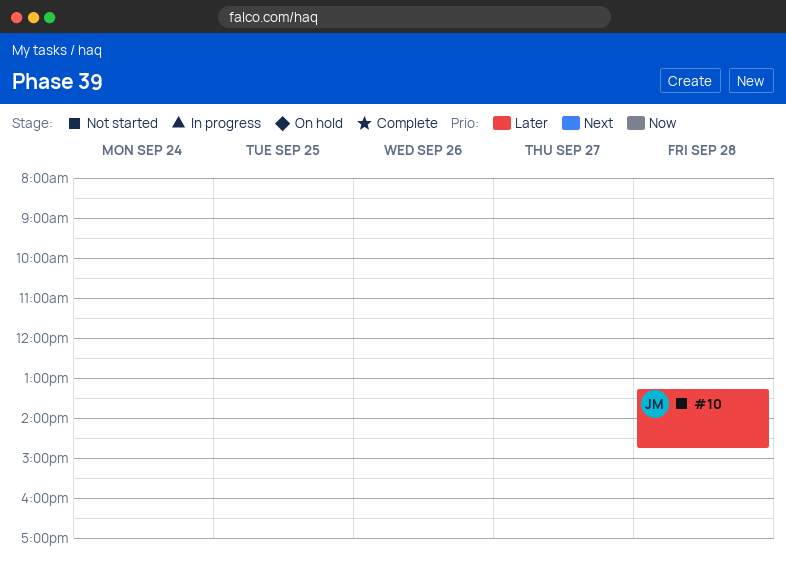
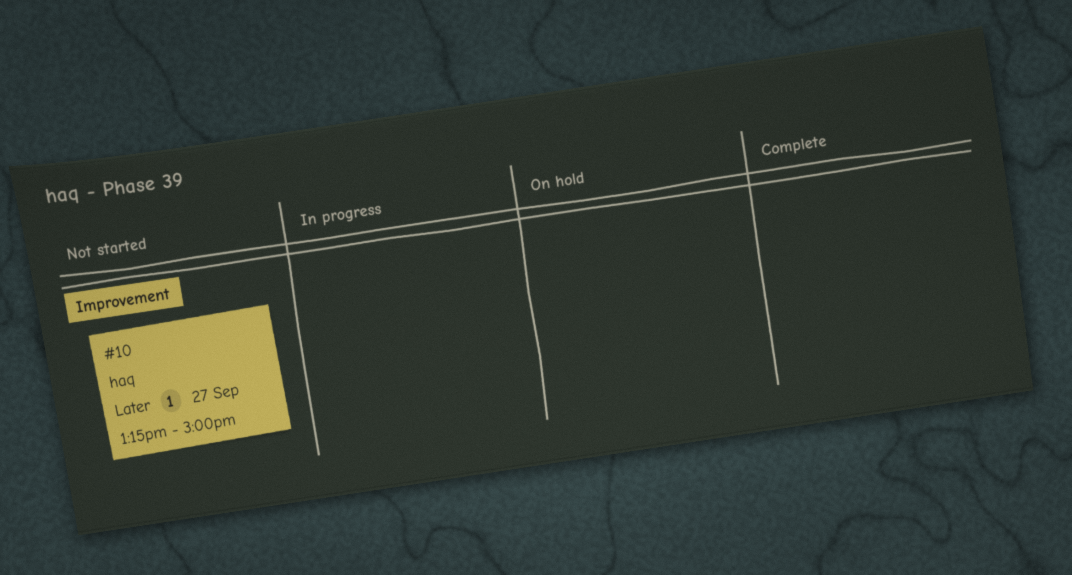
#10, day: Sep 28 -> Sep 27
#10, ends: 14:45 -> 15:00

